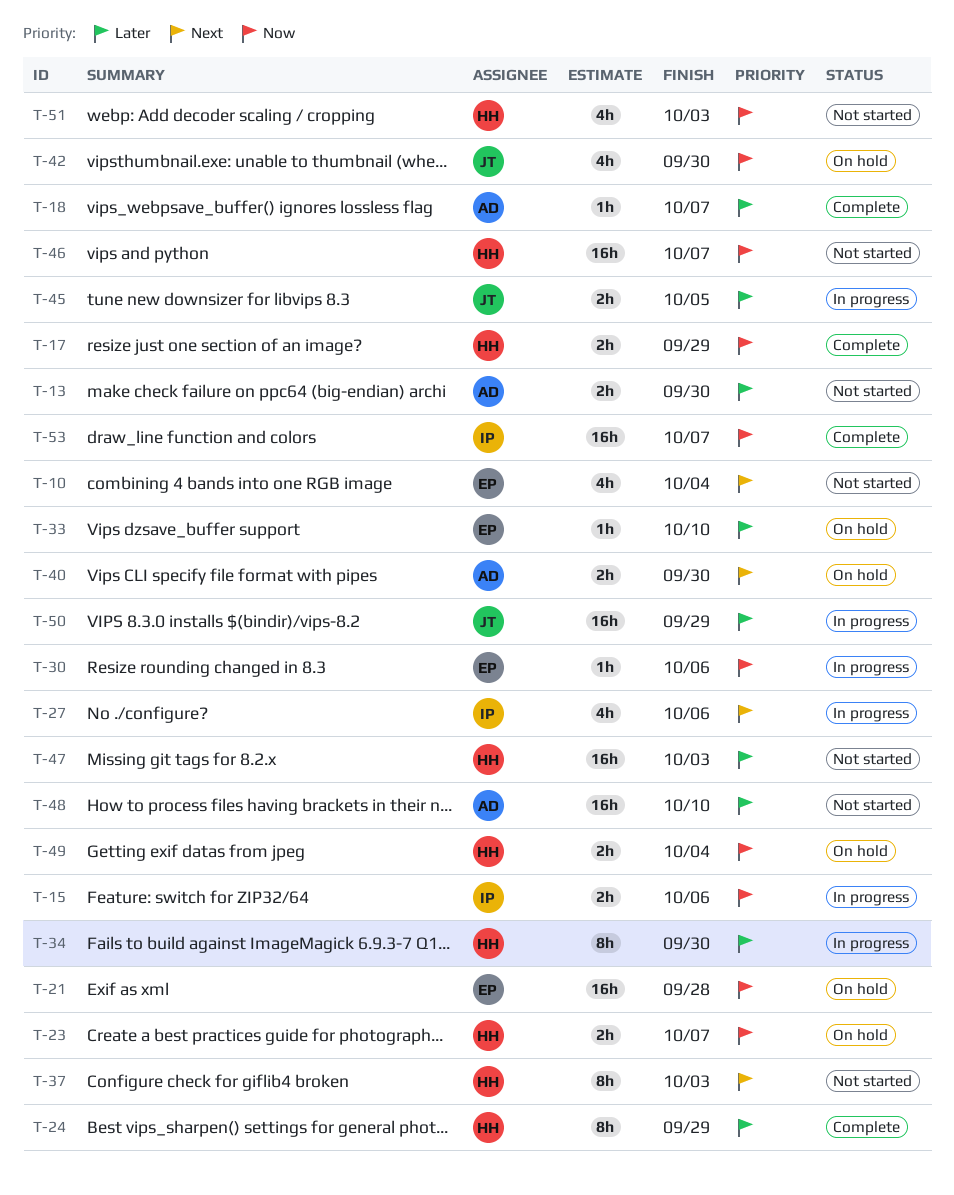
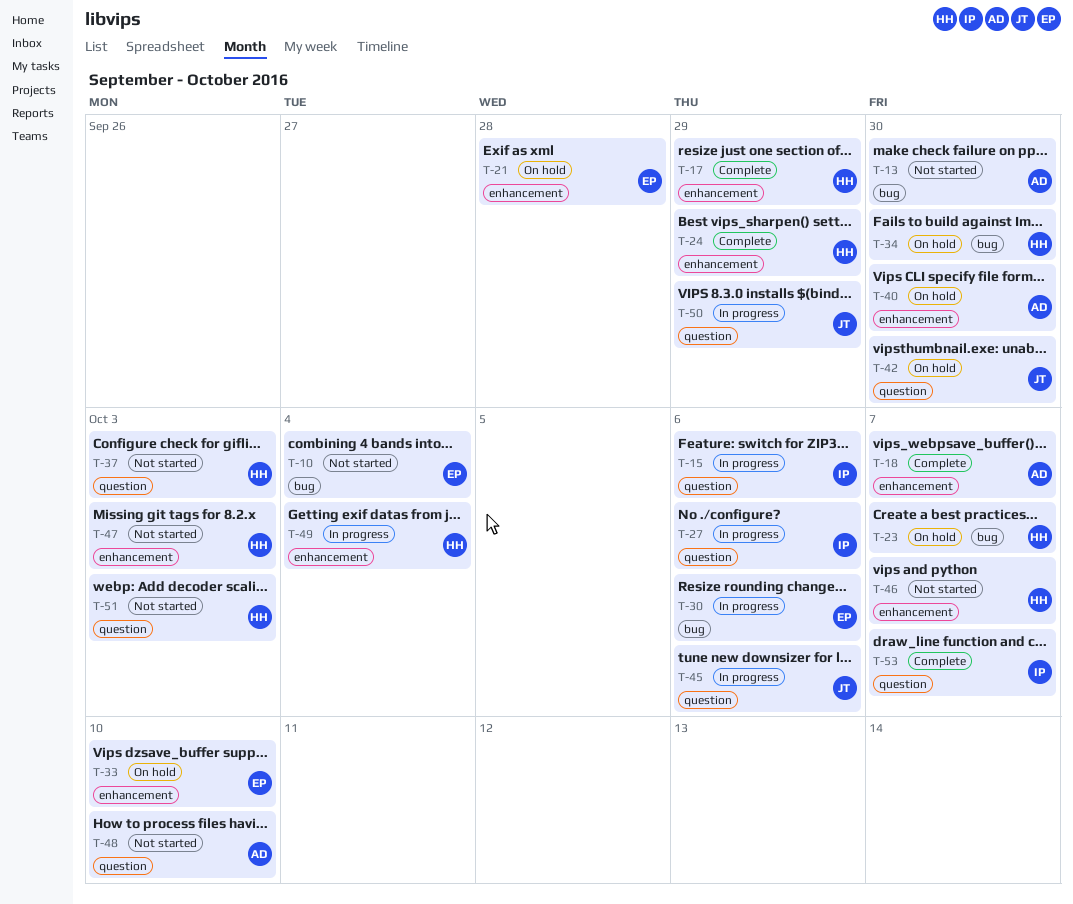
T-34, status: In progress -> On hold
T-45, due: Oct 5 -> Oct 6
T-49, status: On hold -> In progress

